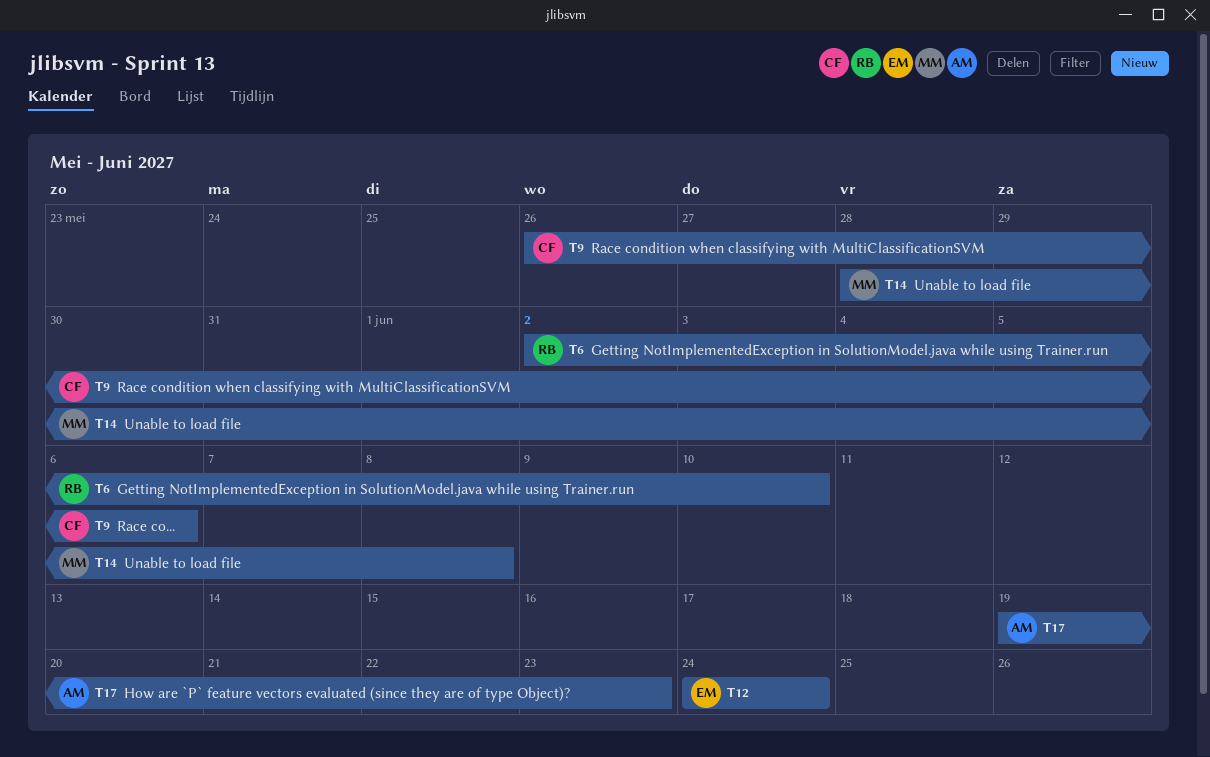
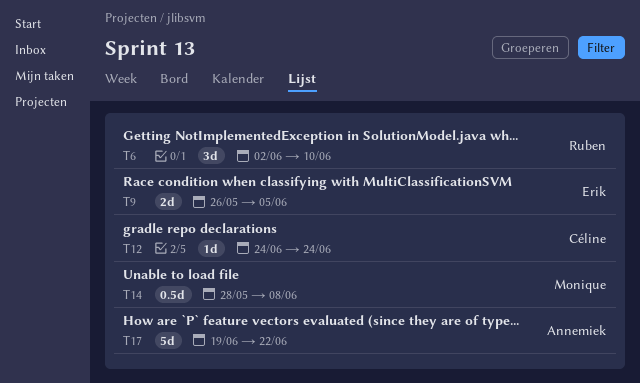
T9, owner: Céline -> Erik
T9, due: Jun 6 -> Jun 5
T12, owner: Erik -> Céline
T17, due: Jun 23 -> Jun 22

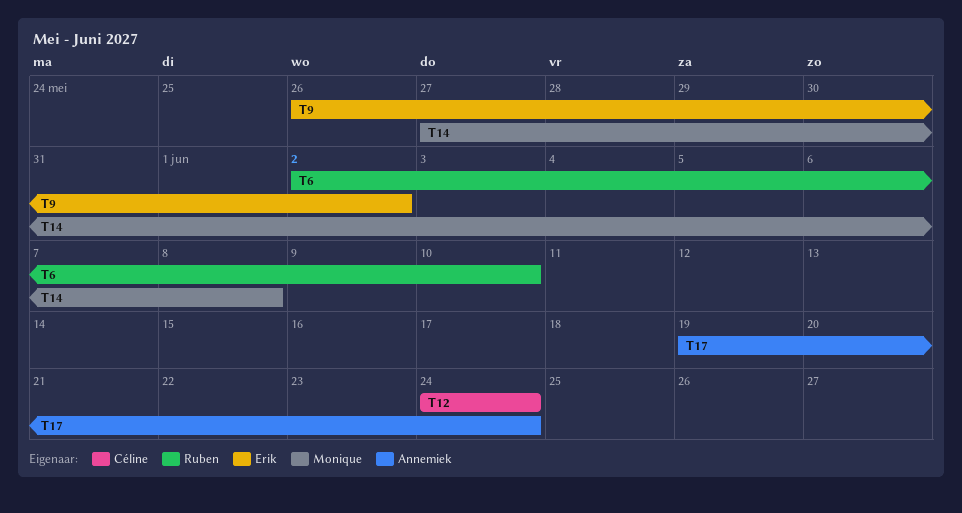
T9, due: Jun 5 -> Jun 2
T14, start: May 28 -> May 27
T17, due: Jun 22 -> Jun 24

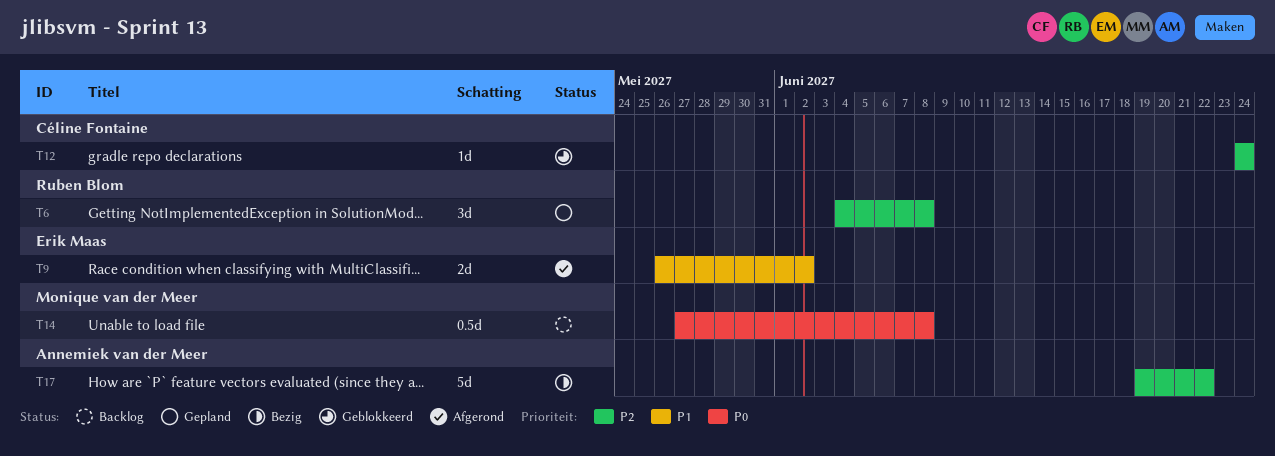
T6, start: Jun 2 -> Jun 4
T6, due: Jun 10 -> Jun 8
T17, due: Jun 24 -> Jun 22

